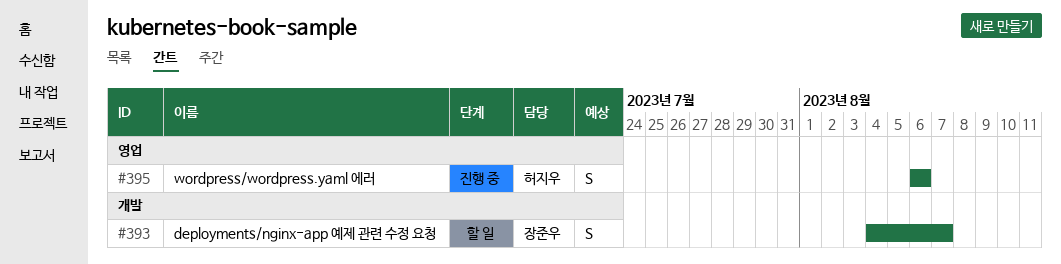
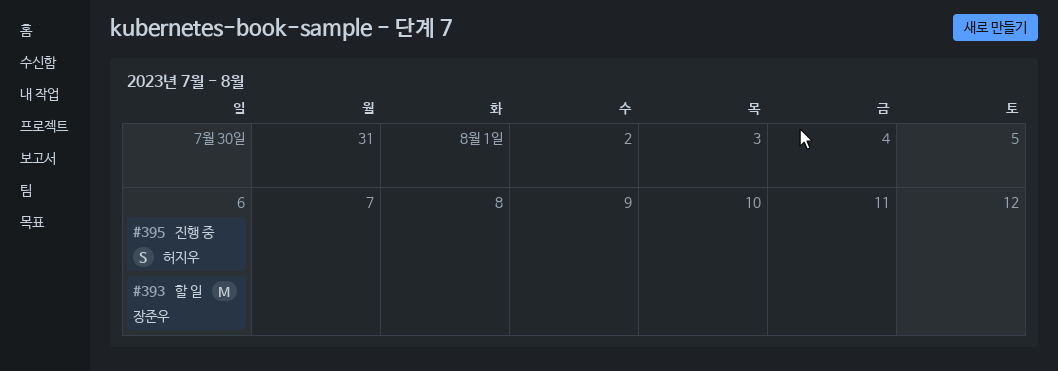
#393, estimate: S -> M
#393, due: Aug 7 -> Aug 6

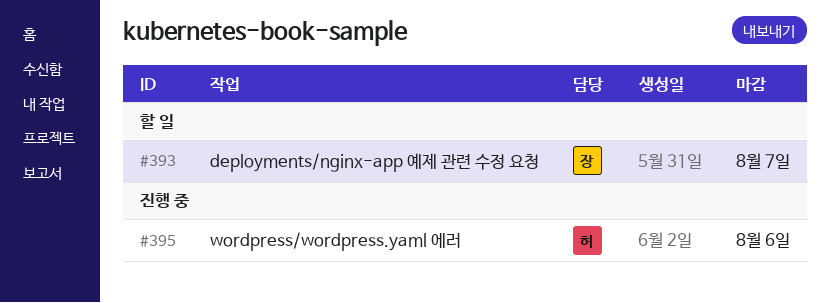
#393, due: Aug 6 -> Aug 7

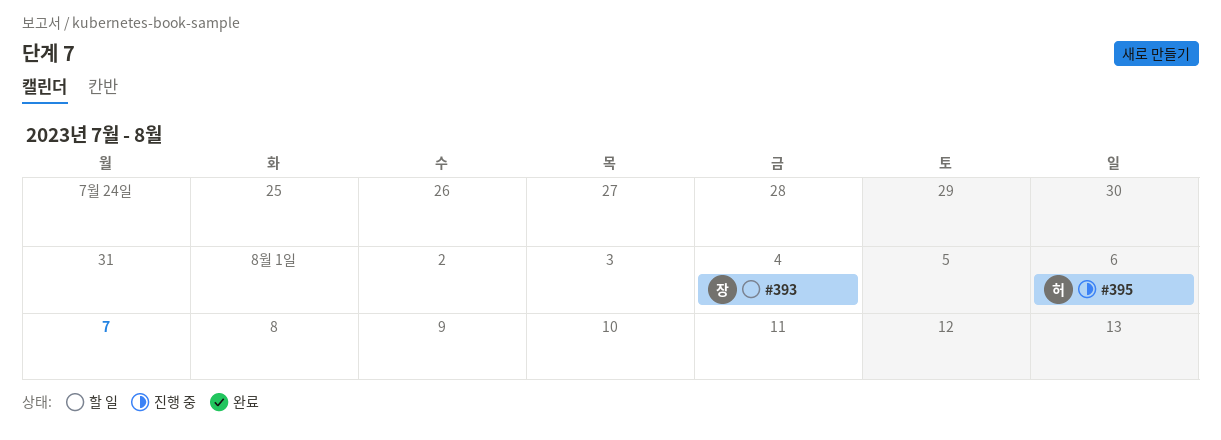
#393, due: Aug 7 -> Aug 4

